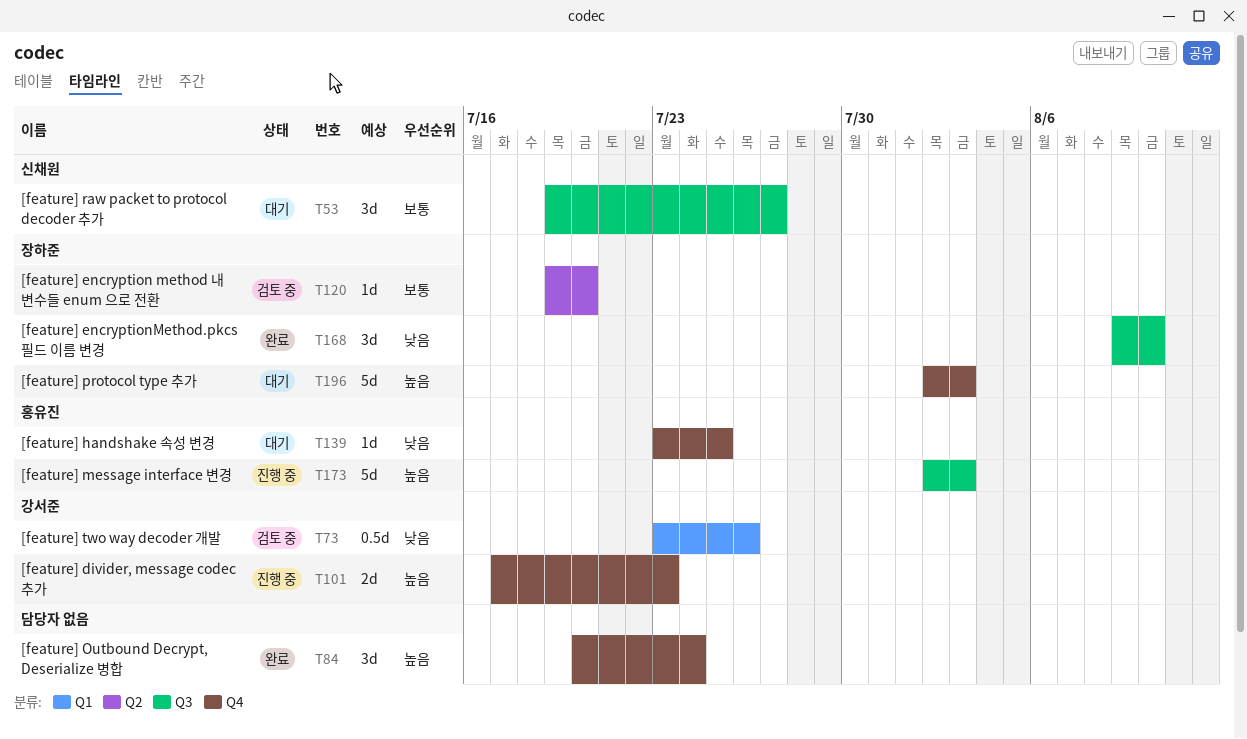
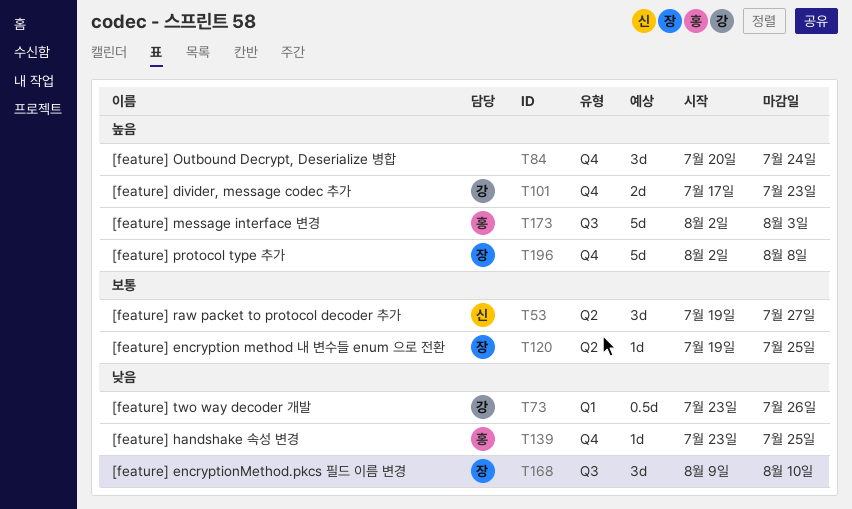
T53, label: Q3 -> Q2
T120, due: Jul 20 -> Jul 25
T196, due: Aug 3 -> Aug 8

